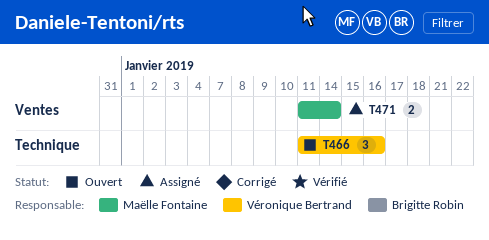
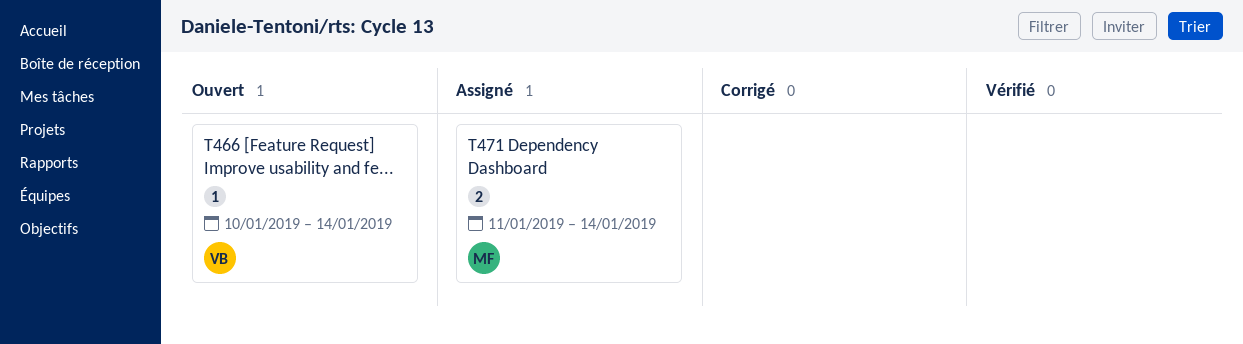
T466, estimate: 3 -> 1
T466, start: Jan 11 -> Jan 10
T466, due: Jan 16 -> Jan 14

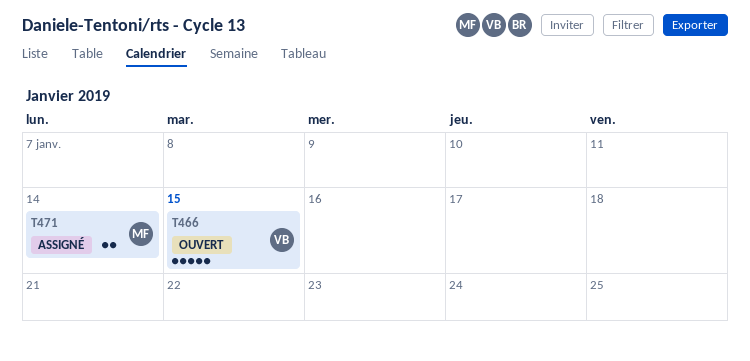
T466, estimate: 1 -> 5
T466, due: Jan 14 -> Jan 15

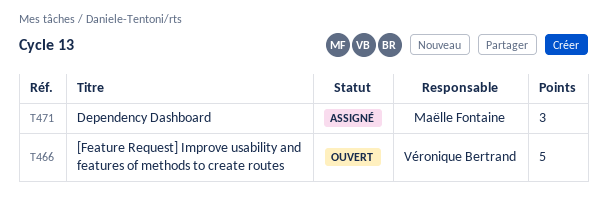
T471, estimate: 2 -> 3

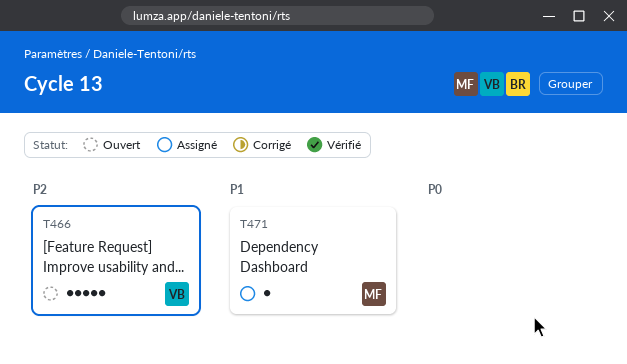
T471, estimate: 3 -> 1

